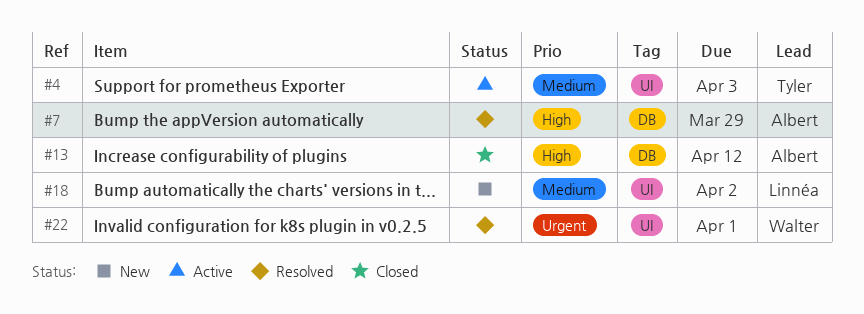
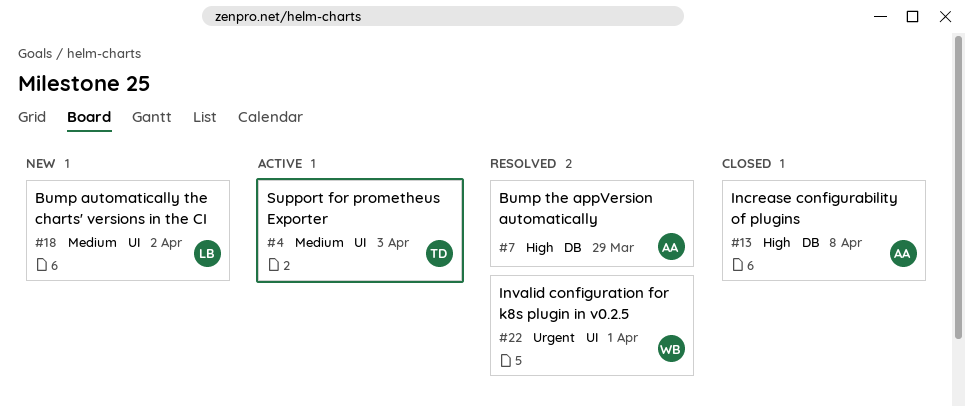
#13, due: Apr 12 -> Apr 8

